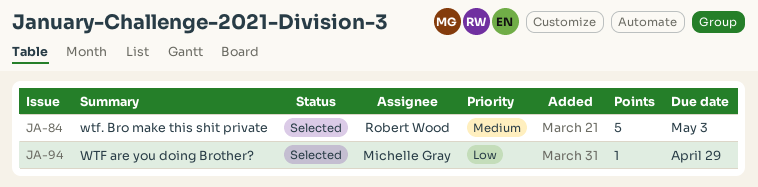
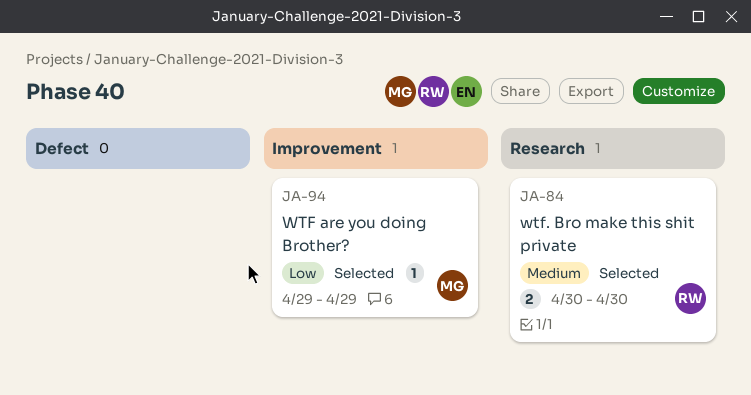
JA-84, estimate: 5 -> 2
JA-84, due: May 3 -> Apr 30

